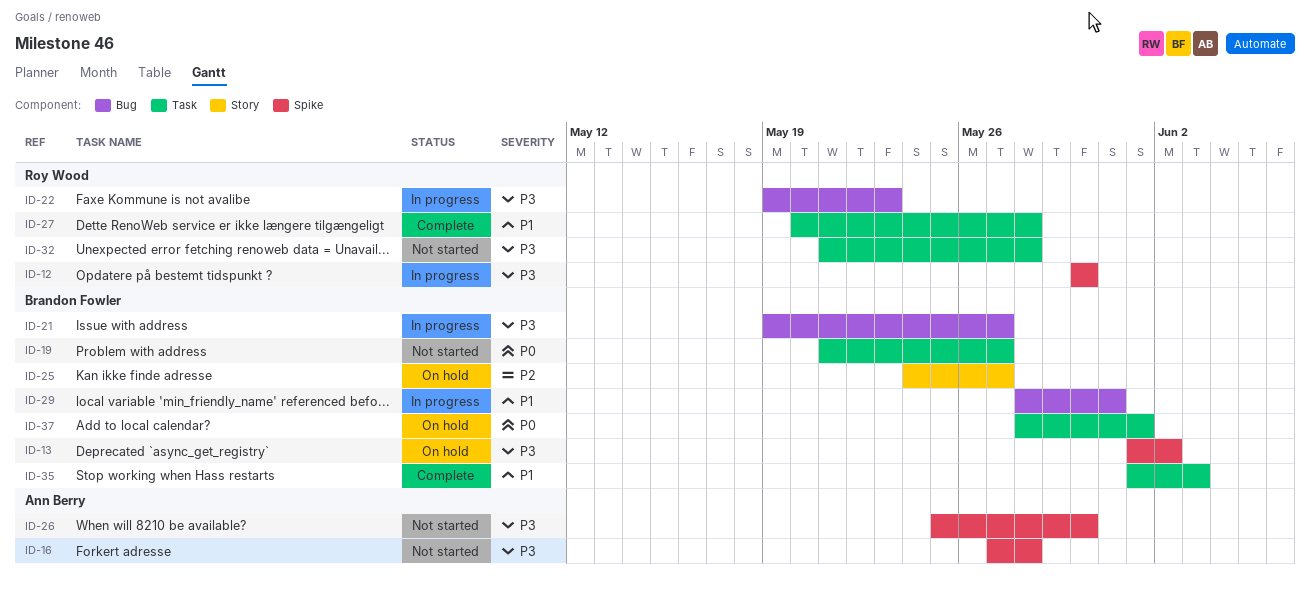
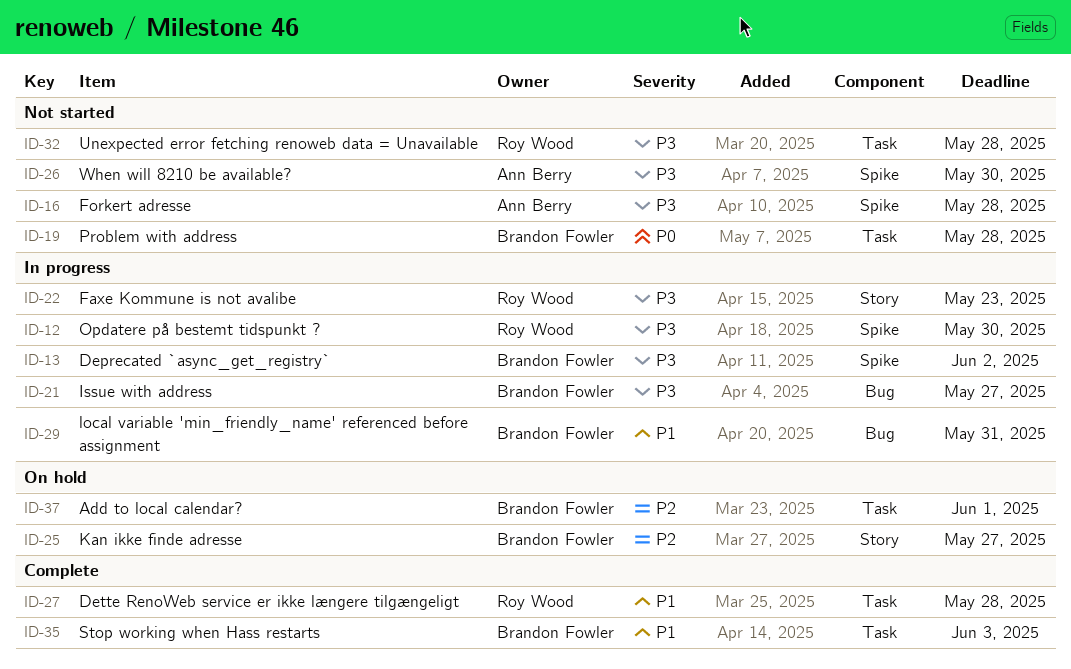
ID-13, status: On hold -> In progress
ID-19, due: May 27 -> May 28
ID-22, label: Bug -> Story
ID-37, priority: P0 -> P2

